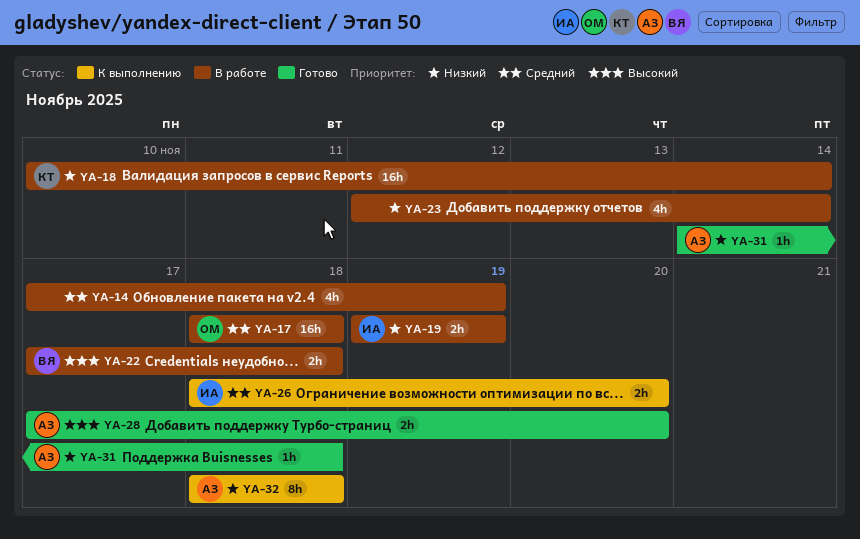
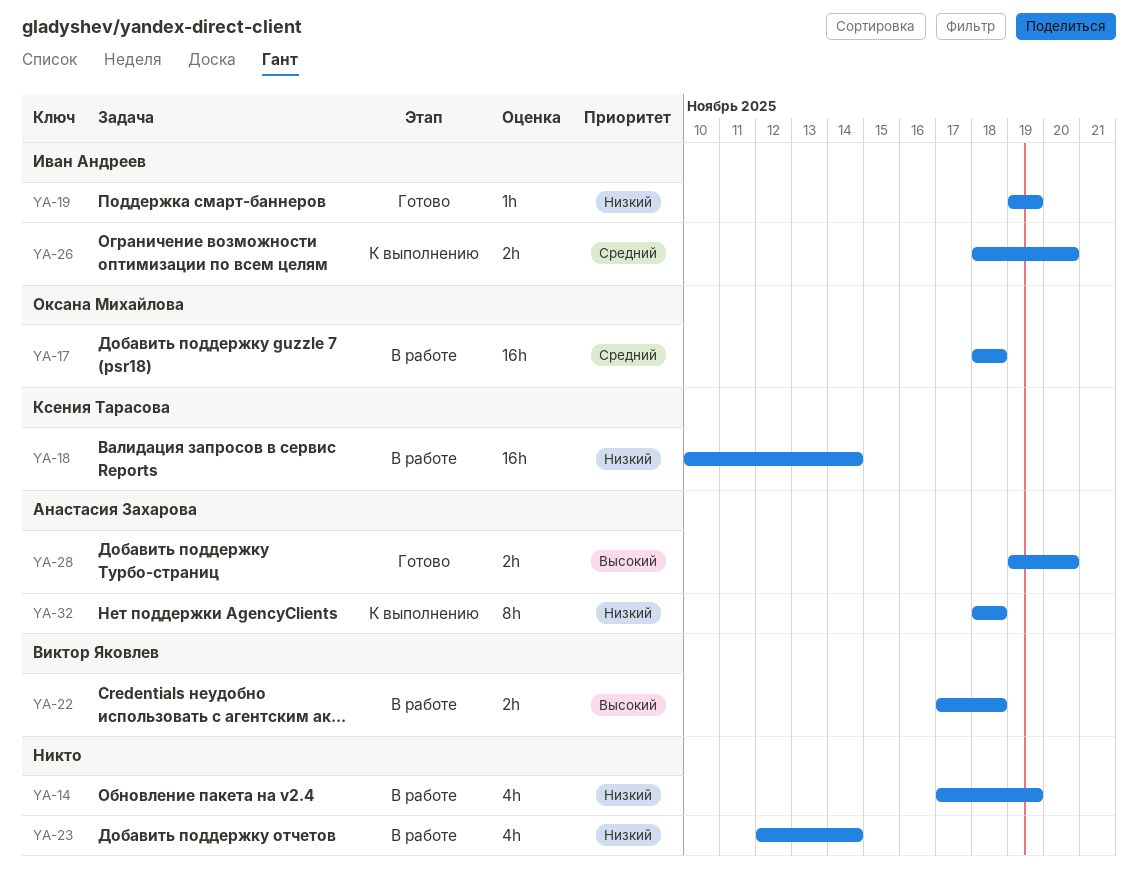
YA-14, priority: Средний -> Низкий
YA-19, status: В работе -> Готово
YA-19, estimate: 2h -> 1h
YA-28, start: Nov 17 -> Nov 19
YA-31: present -> none

